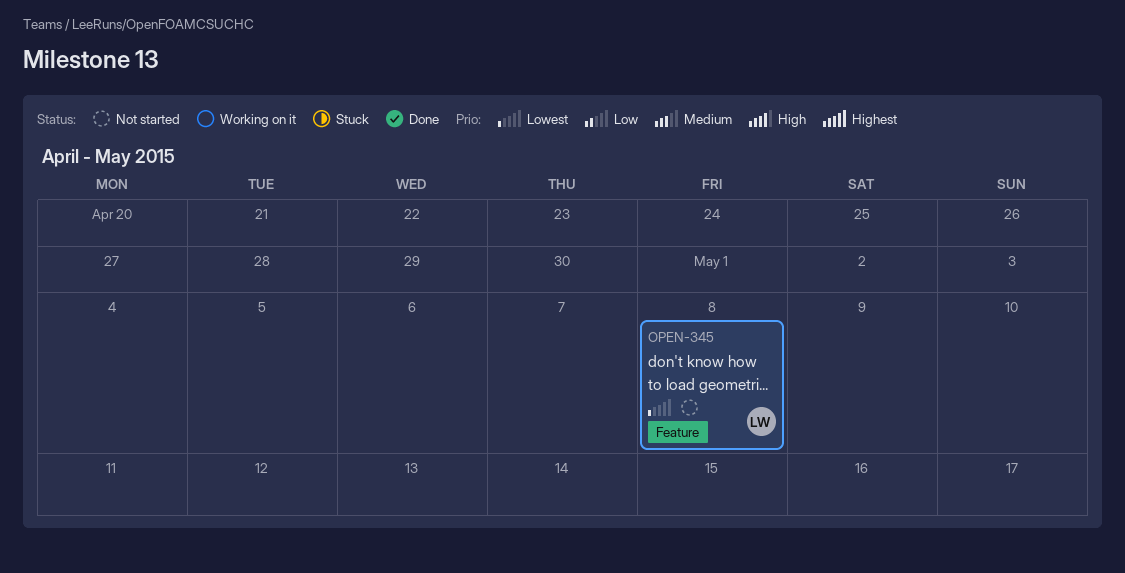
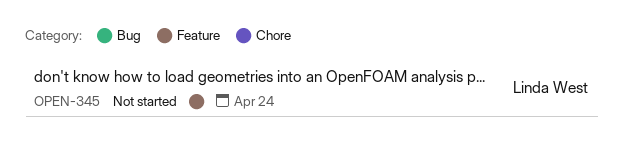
OPEN-345, due: May 8 -> Apr 24

